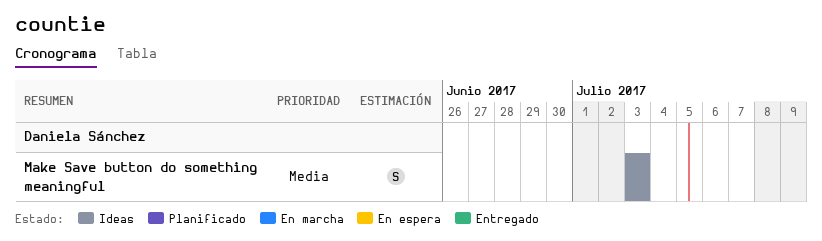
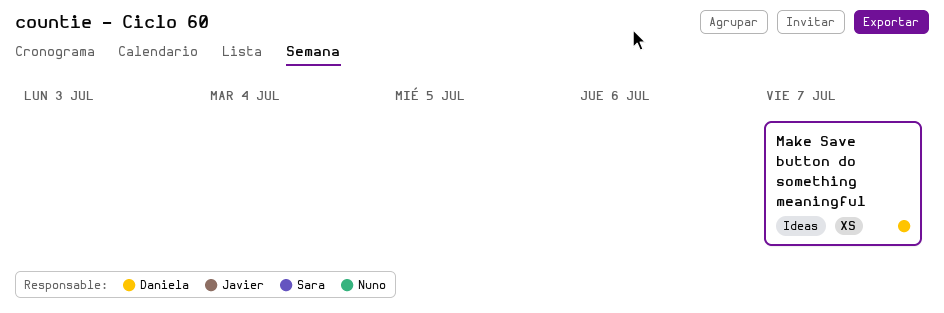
Make Save button do something meaningful, estimate: S -> XS
Make Save button do something meaningful, due: Jul 3 -> Jul 7

